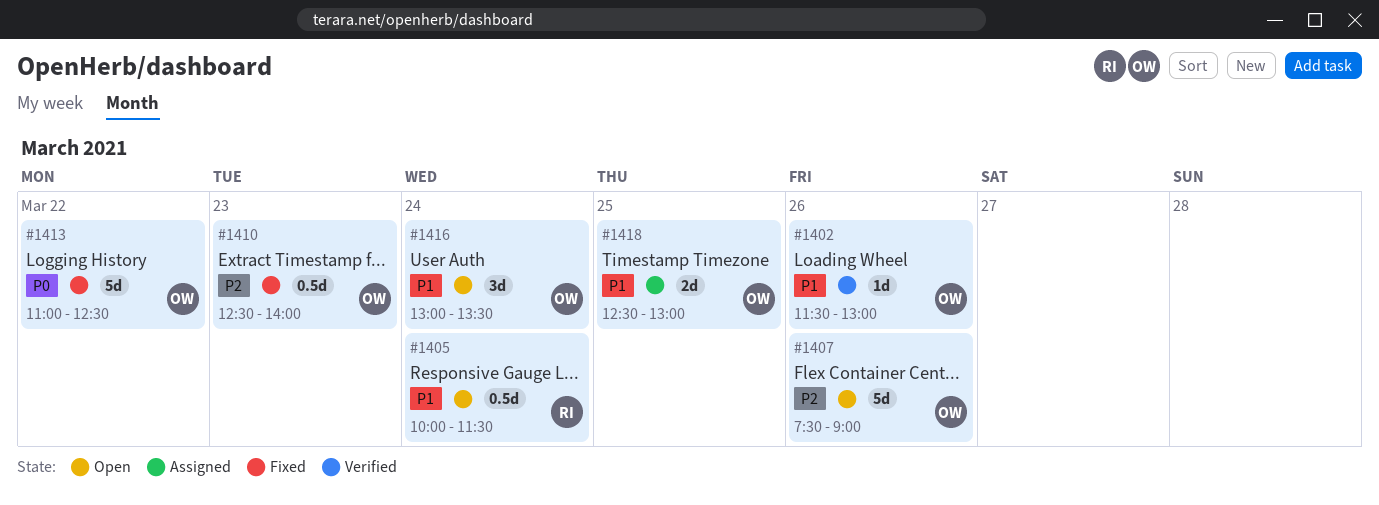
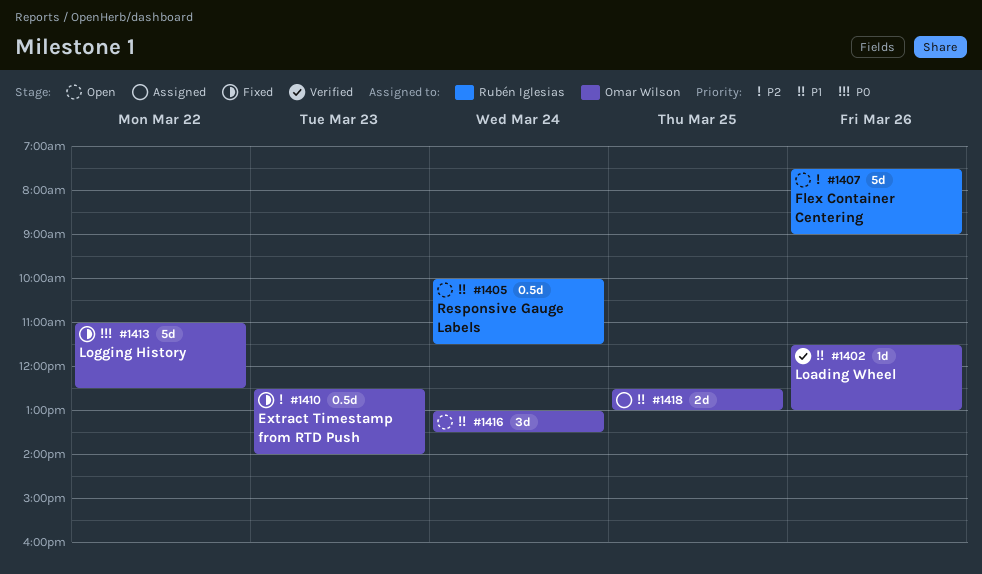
#1407, owner: Omar Wilson -> Rubén Iglesias

